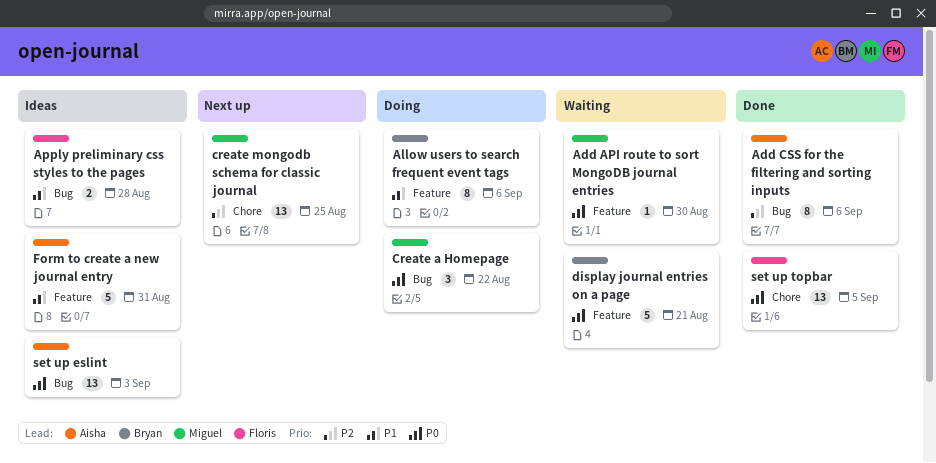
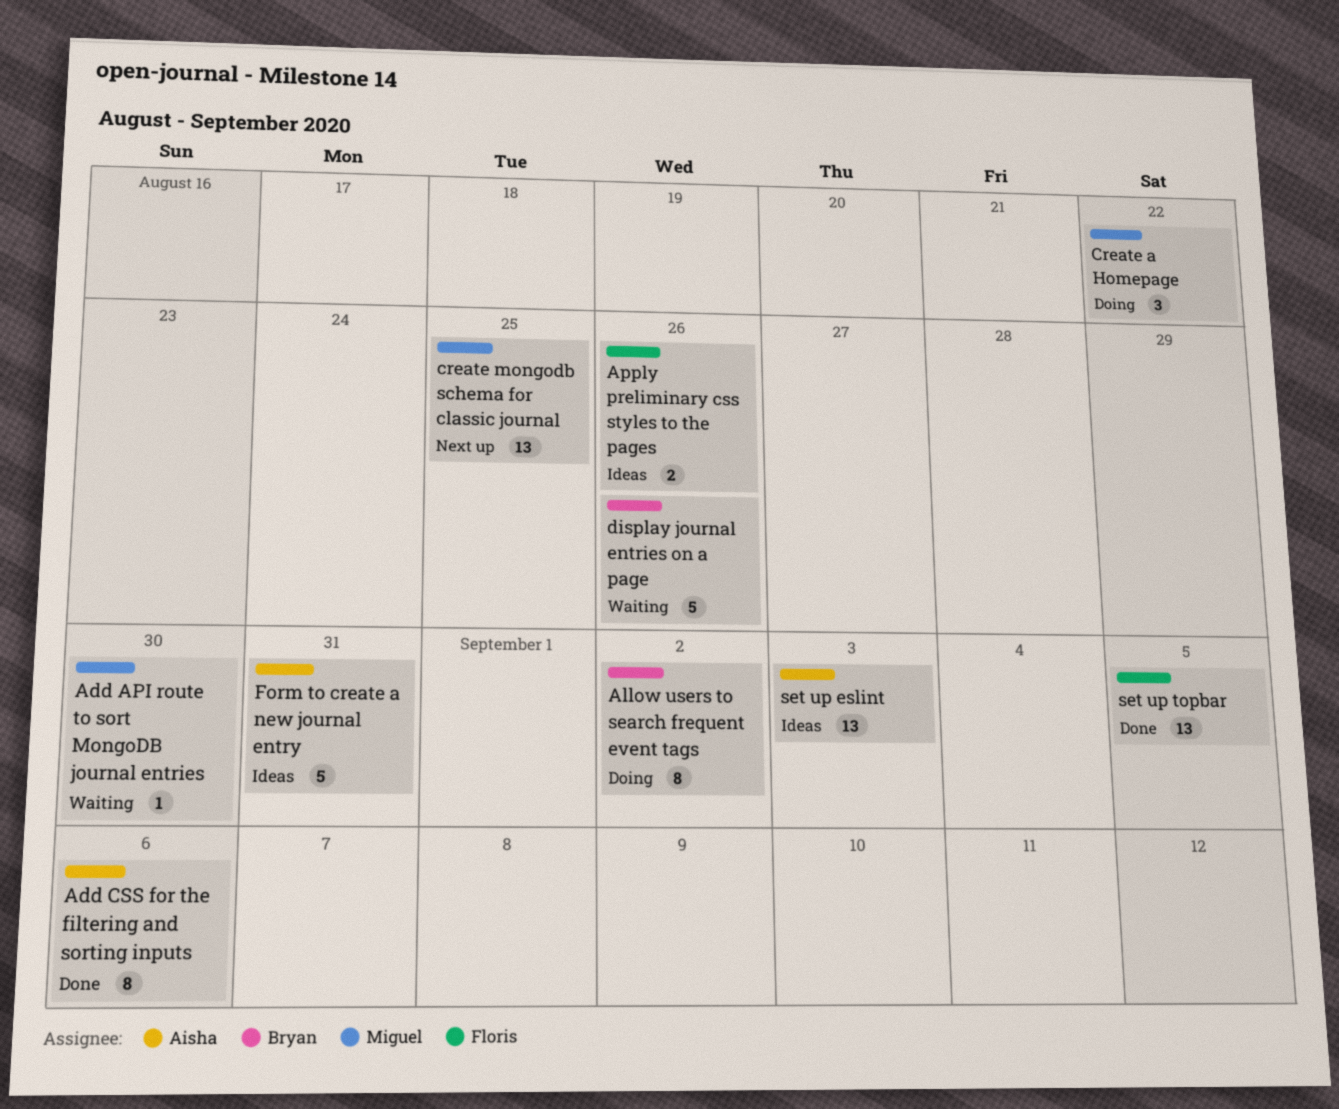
Allow users to search frequent event tags, due: Sep 6 -> Sep 2
Apply preliminary css styles to the pages, due: Aug 28 -> Aug 26
display journal entries on a page, due: Aug 21 -> Aug 26

